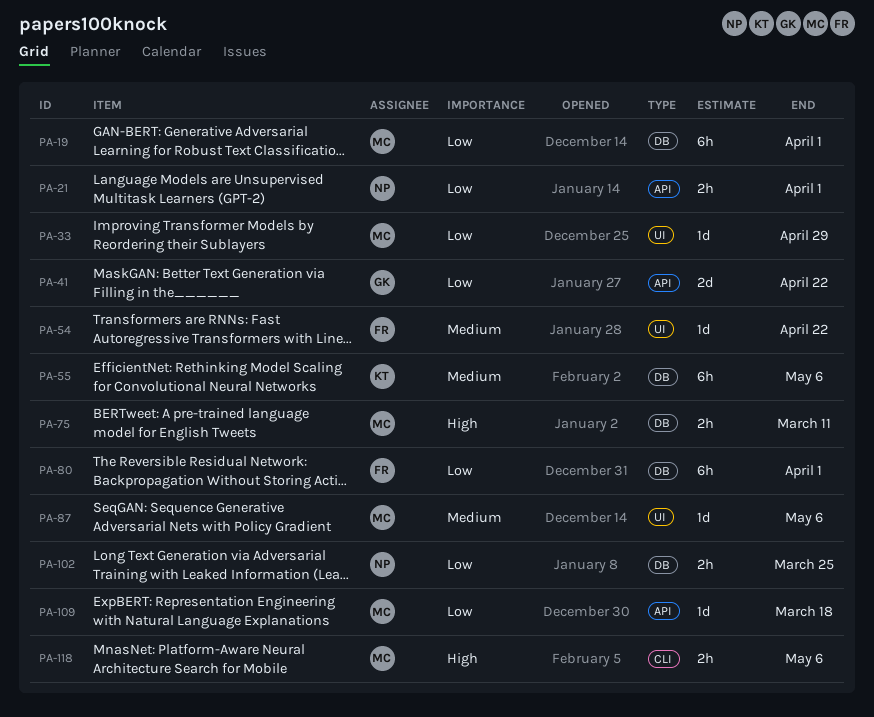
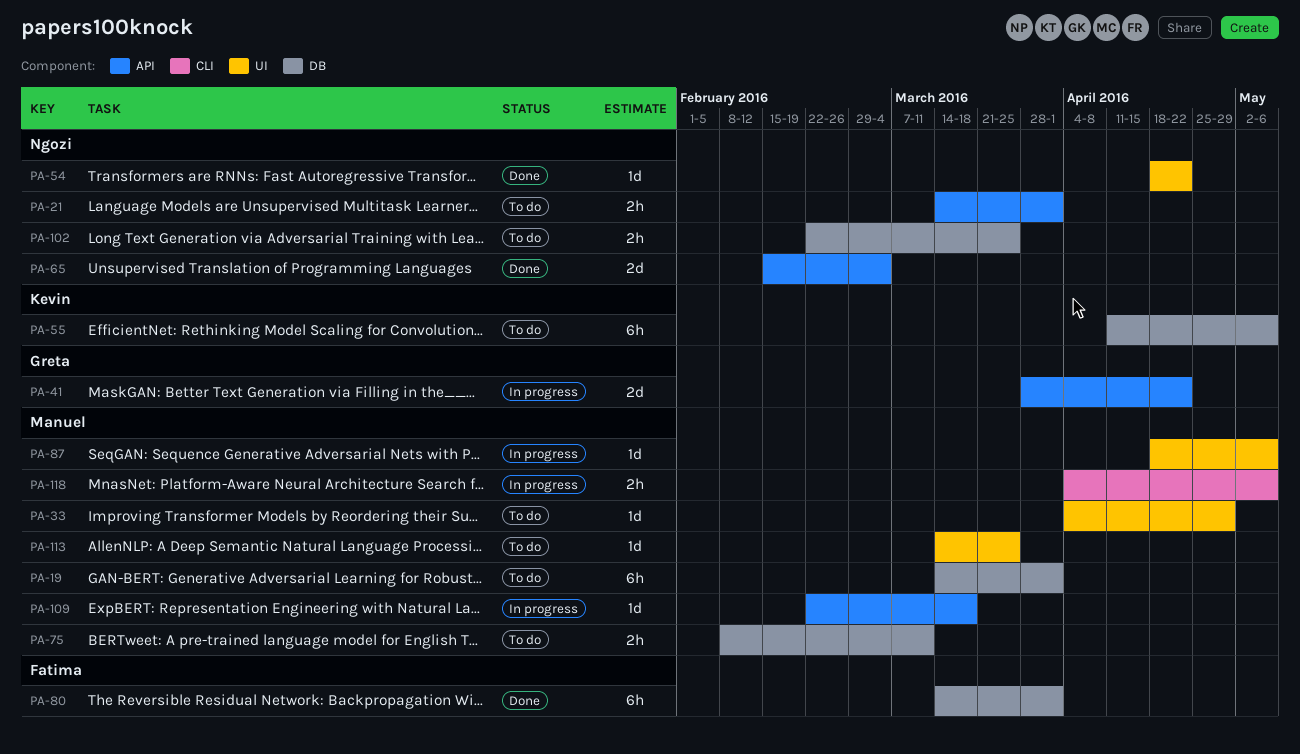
PA-54, owner: Fatima -> Ngozi
PA-65: none -> present
PA-113: none -> present

